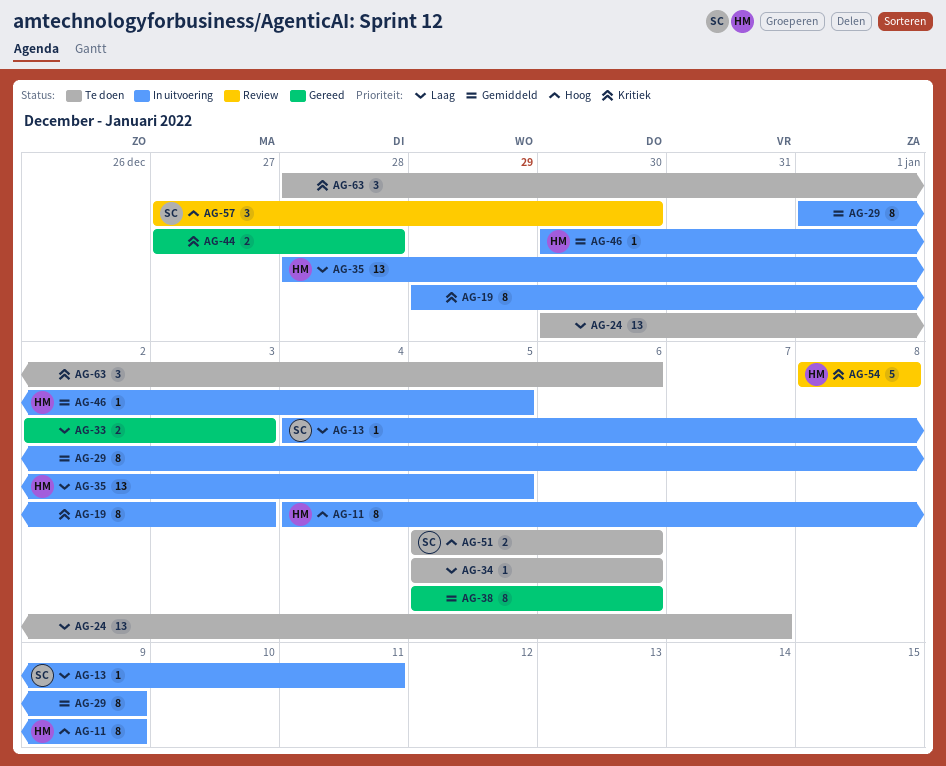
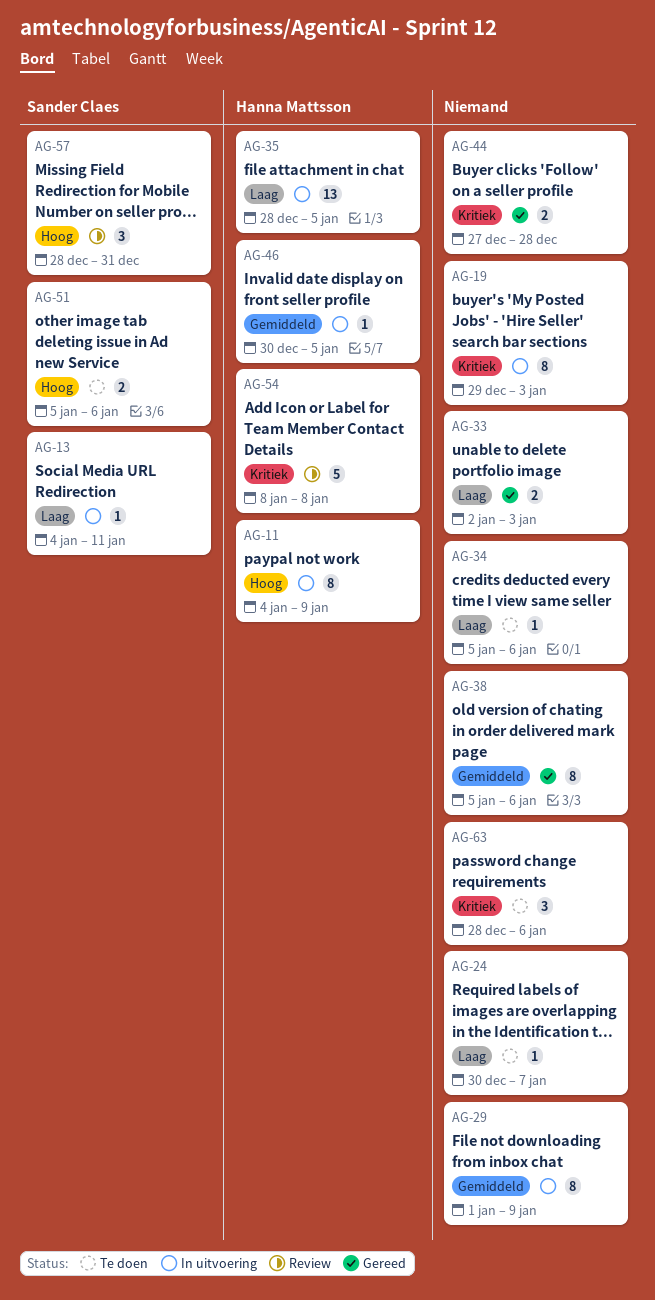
AG-24, estimate: 13 -> 1
AG-57, start: Dec 27 -> Dec 28
AG-57, due: Dec 30 -> Dec 31

